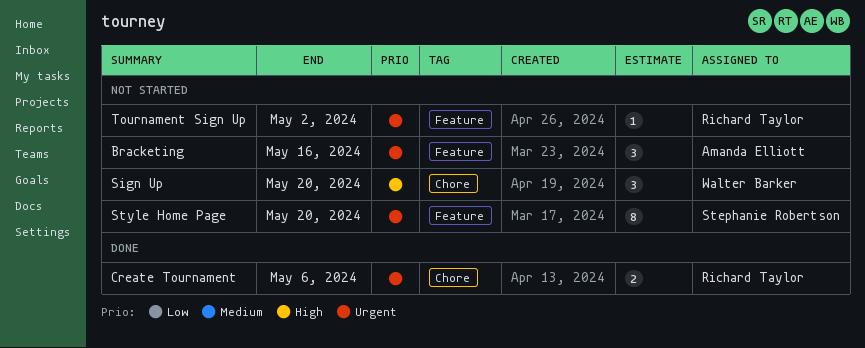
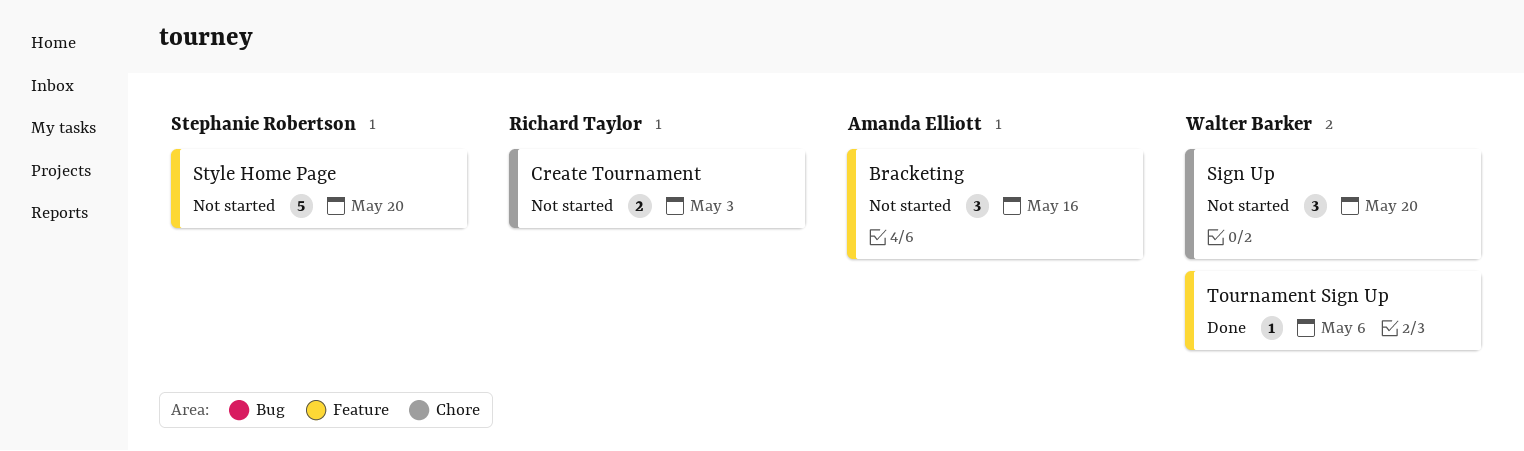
Create Tournament, status: Done -> Not started
Create Tournament, due: May 6 -> May 3
Style Home Page, estimate: 8 -> 5
Tournament Sign Up, status: Not started -> Done
Tournament Sign Up, owner: Richard Taylor -> Walter Barker
Tournament Sign Up, due: May 2 -> May 6

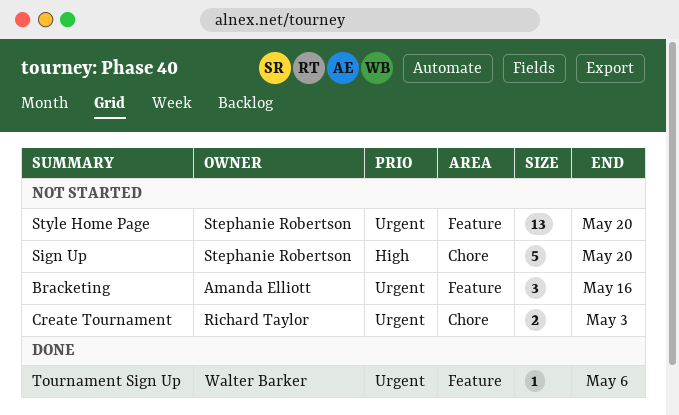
Sign Up, owner: Walter Barker -> Stephanie Robertson
Sign Up, estimate: 3 -> 5
Style Home Page, estimate: 5 -> 13

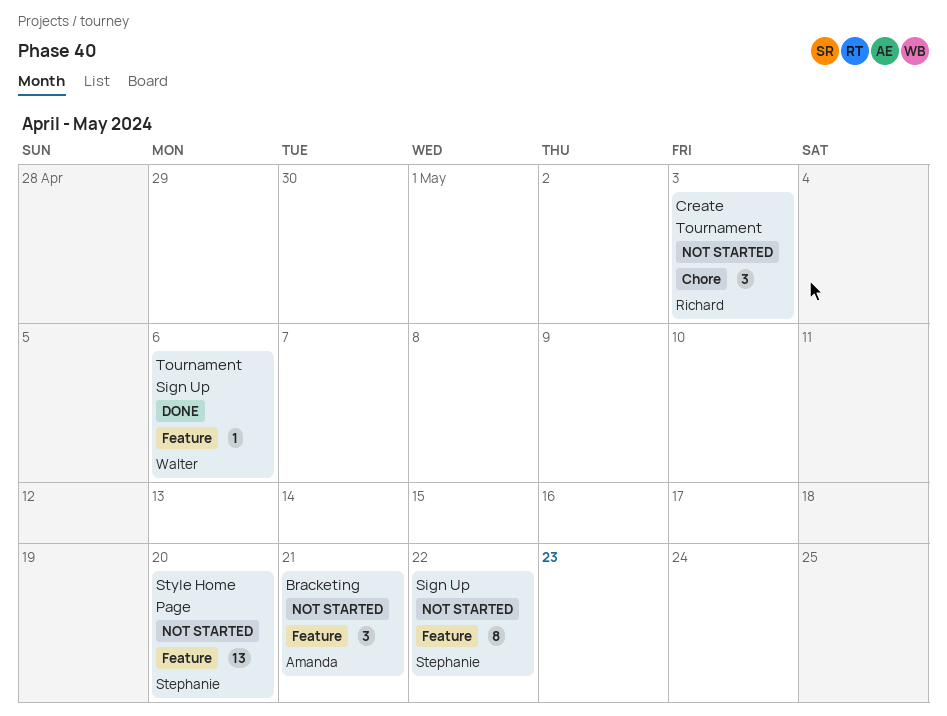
Bracketing, due: May 16 -> May 21
Create Tournament, estimate: 2 -> 3
Sign Up, label: Chore -> Feature
Sign Up, estimate: 5 -> 8
Sign Up, due: May 20 -> May 22

